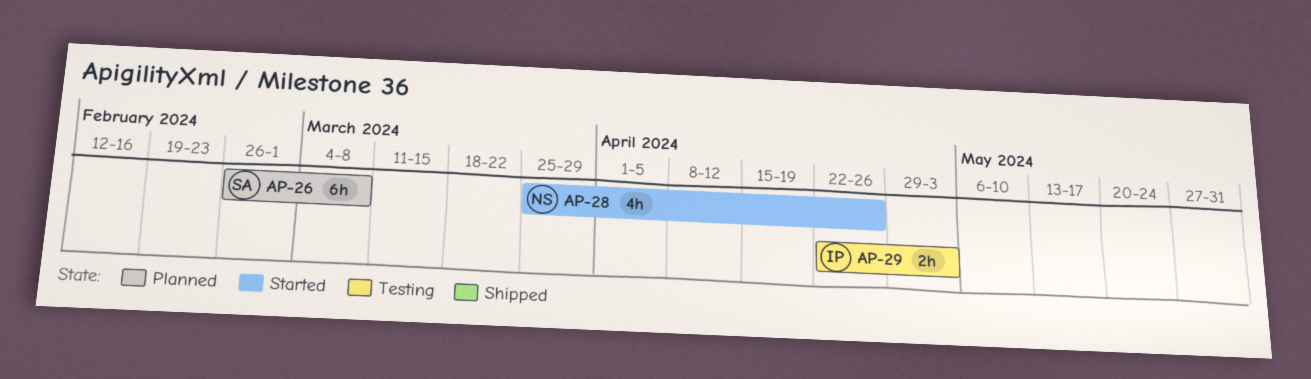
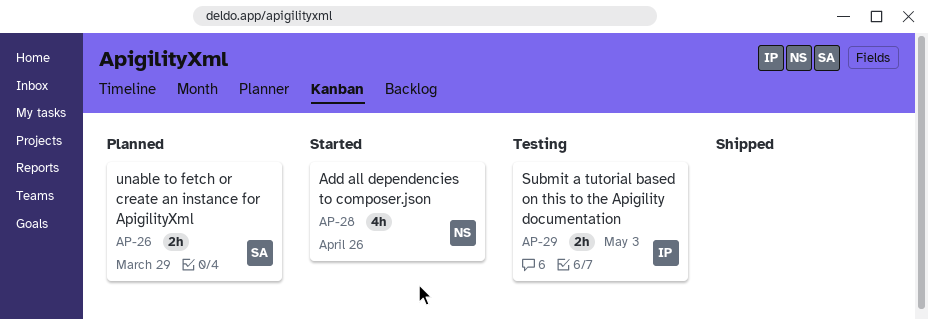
AP-26, estimate: 6h -> 2h
AP-26, due: Mar 8 -> Mar 29

